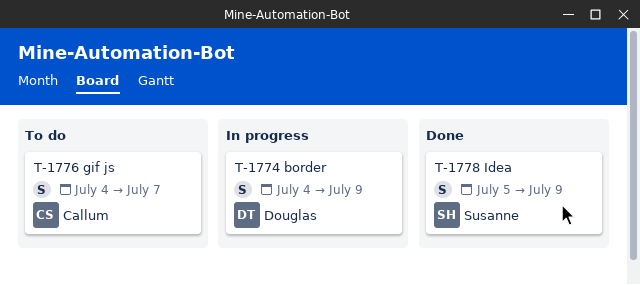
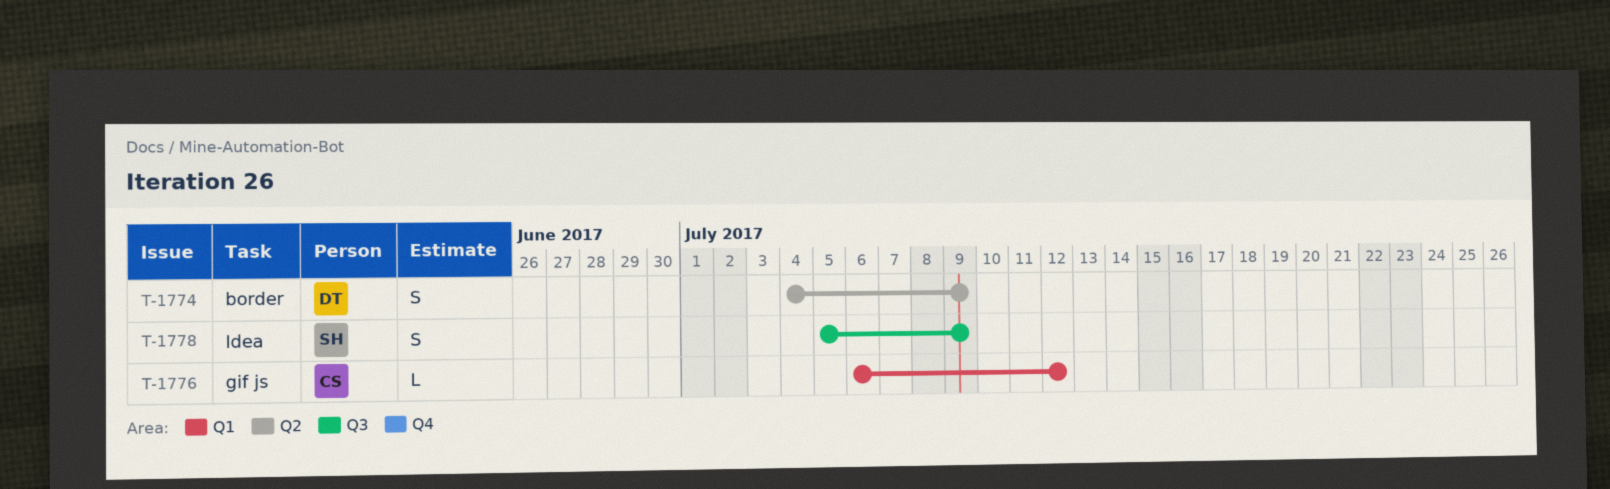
T-1776, estimate: S -> L
T-1776, start: Jul 4 -> Jul 6
T-1776, due: Jul 7 -> Jul 12

